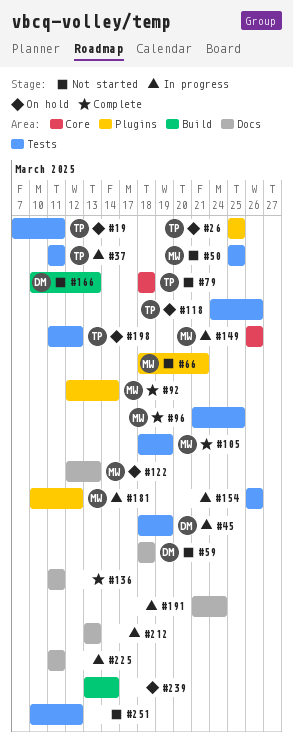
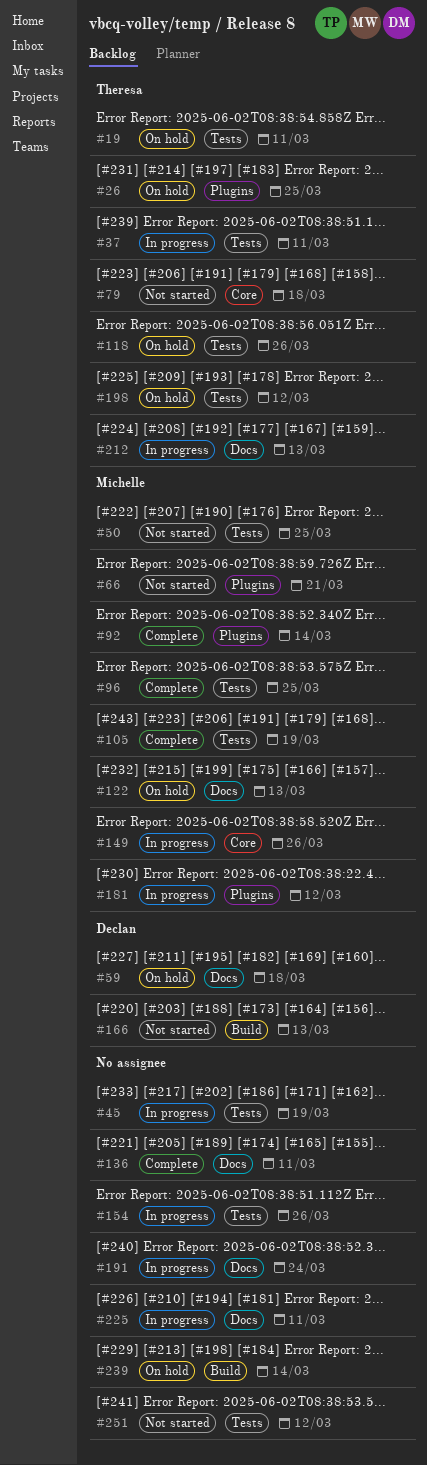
#45, owner: Declan -> none
#59, status: Not started -> On hold
#212, owner: none -> Theresa

